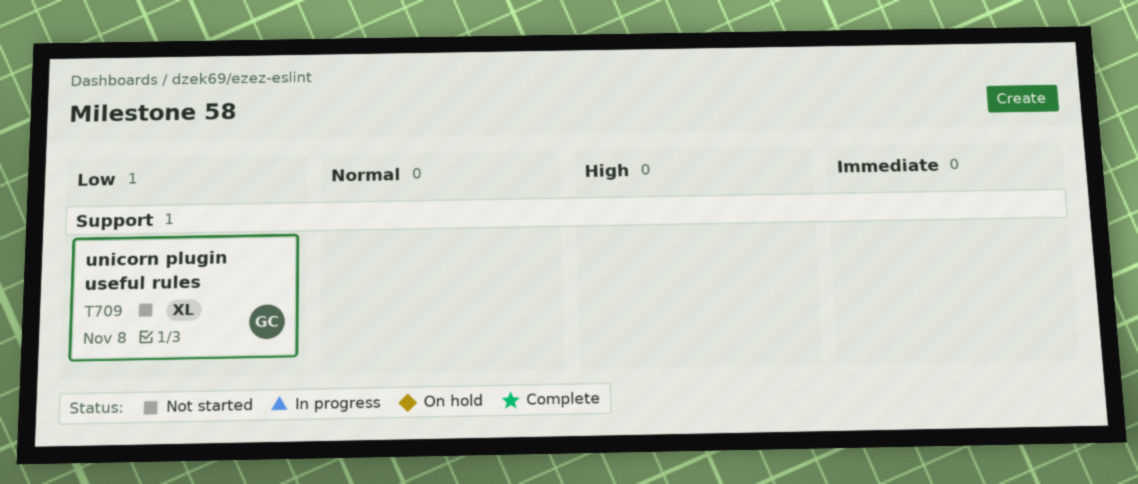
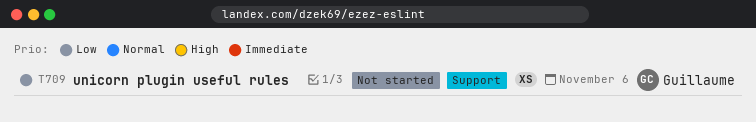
T709, estimate: XL -> XS
T709, due: Nov 8 -> Nov 6

